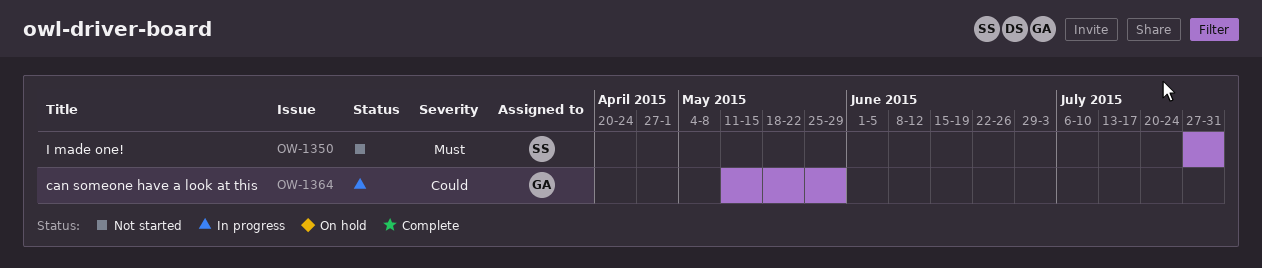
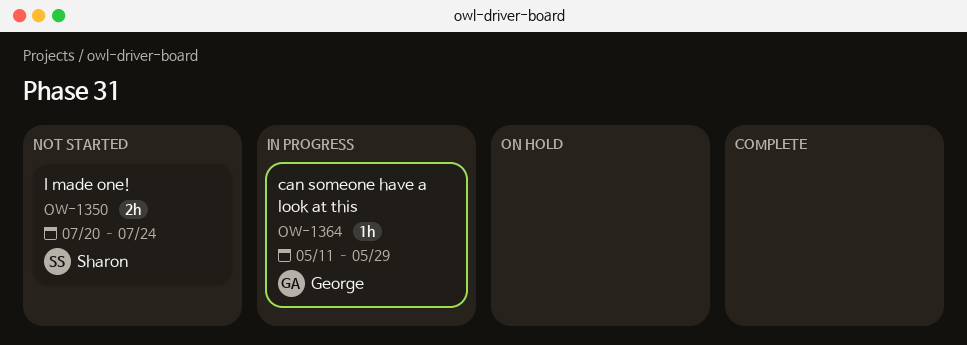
OW-1350, start: Jul 27 -> Jul 20
OW-1350, due: Jul 31 -> Jul 24

